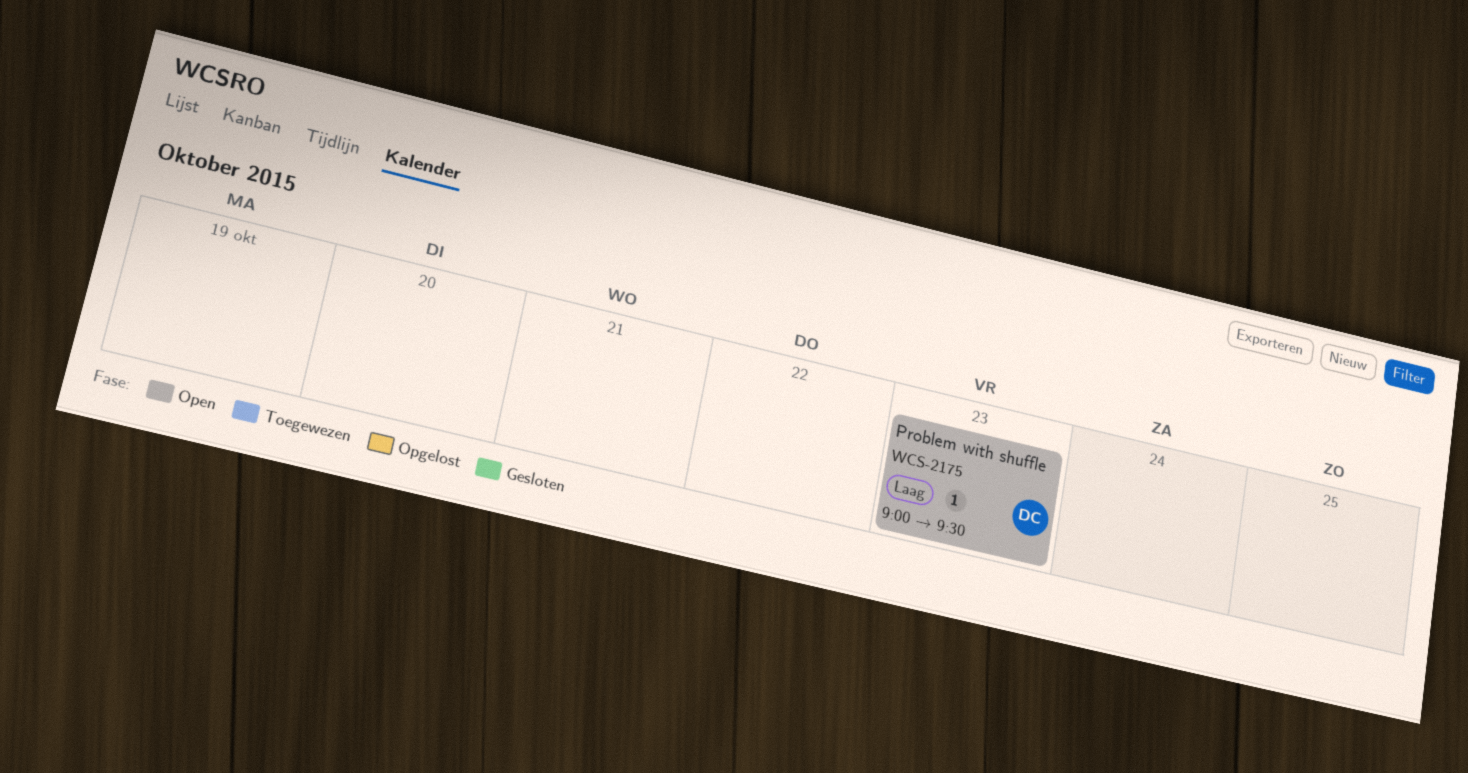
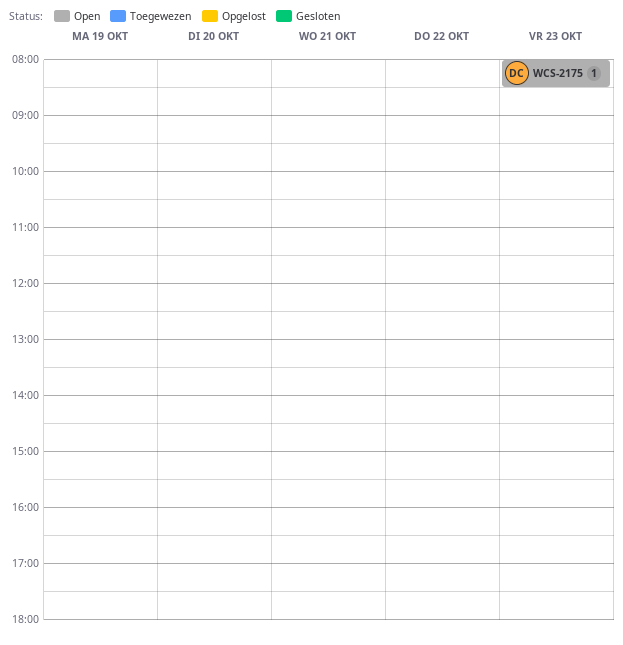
WCS-2175, begins: 09:00 -> 08:00
WCS-2175, ends: 09:30 -> 08:30

